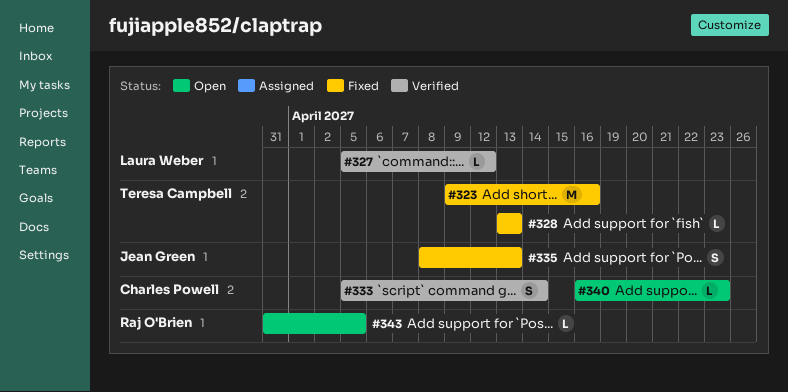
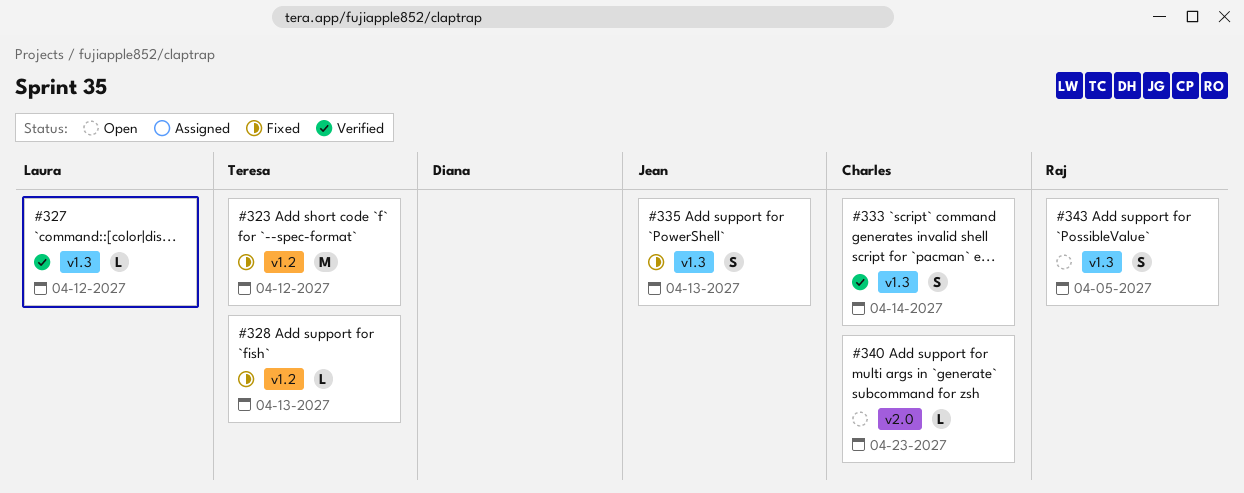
#323, due: Apr 16 -> Apr 12
#343, estimate: L -> S

